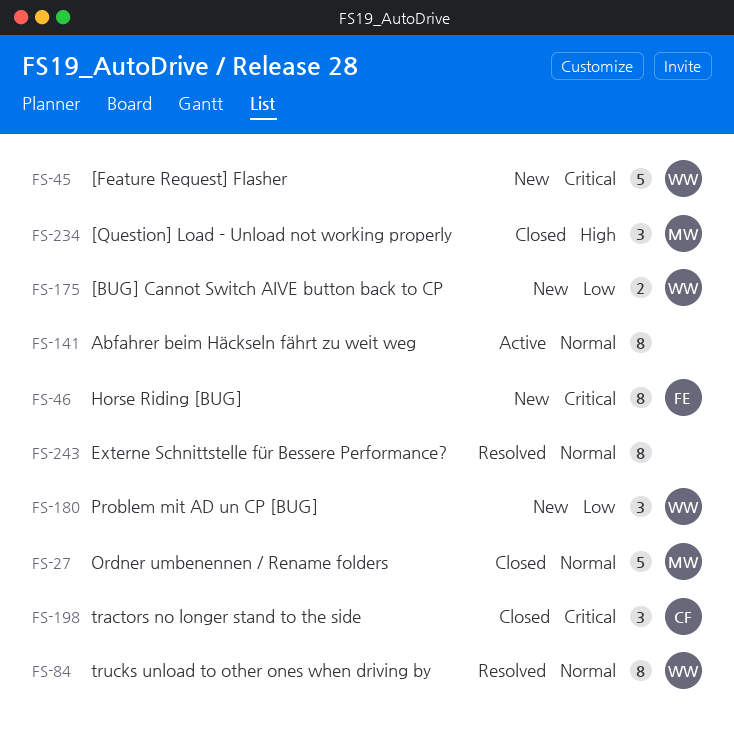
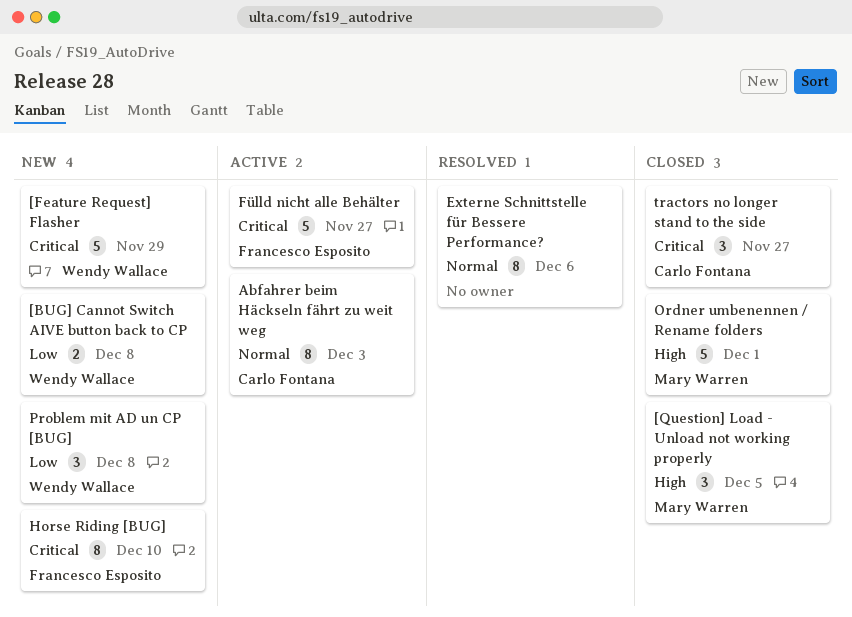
Abfahrer beim Häckseln fährt zu weit weg, owner: none -> Carlo Fontana
Fülld nicht alle Behälter: none -> present
Ordner umbenennen / Rename folders, priority: Normal -> High
trucks unload to other ones when driving by: present -> none

